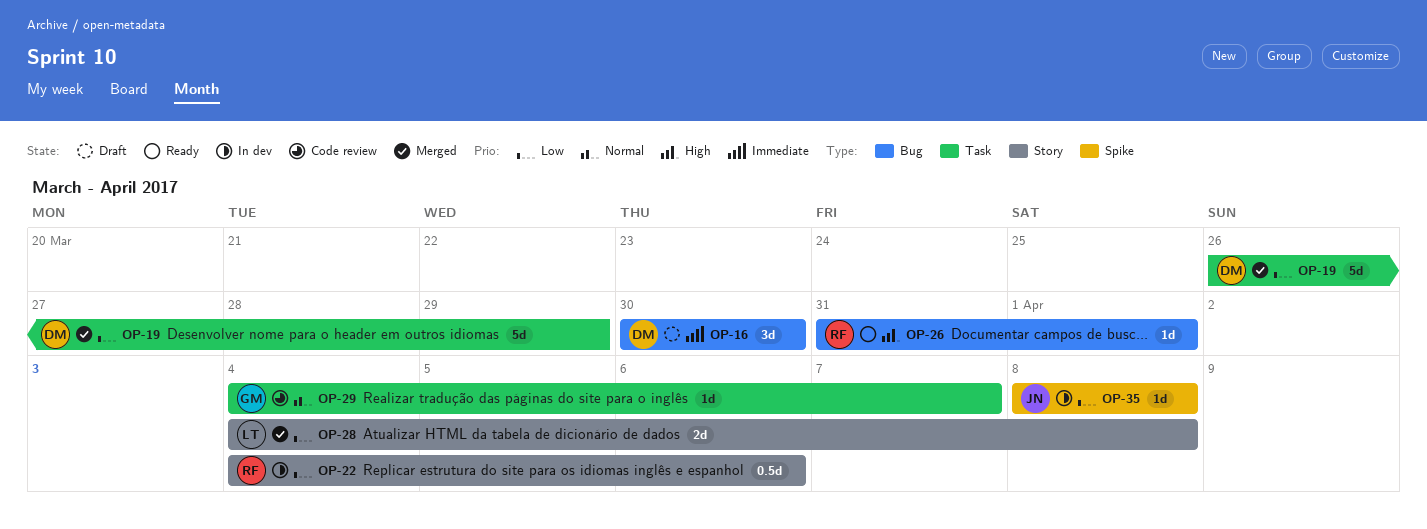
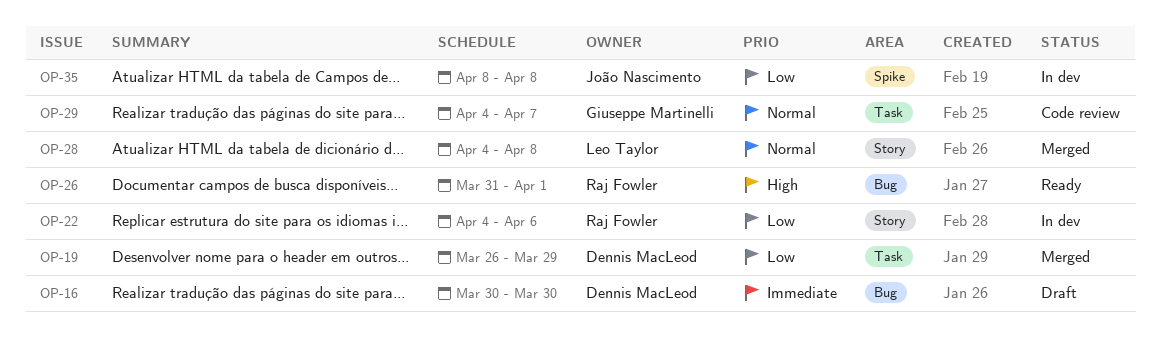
OP-28, priority: Low -> Normal

